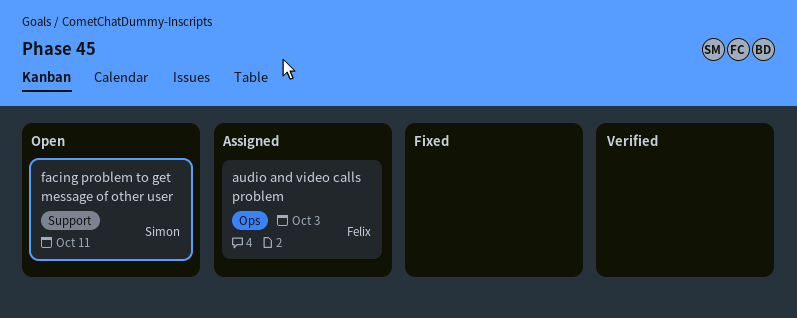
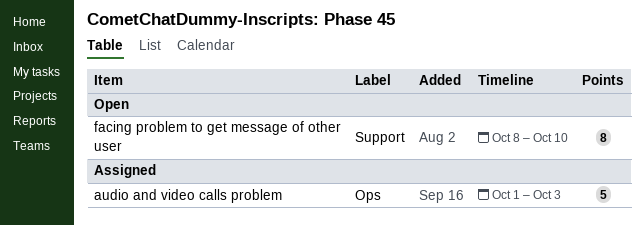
facing problem to get message of other user, due: Oct 11 -> Oct 10

